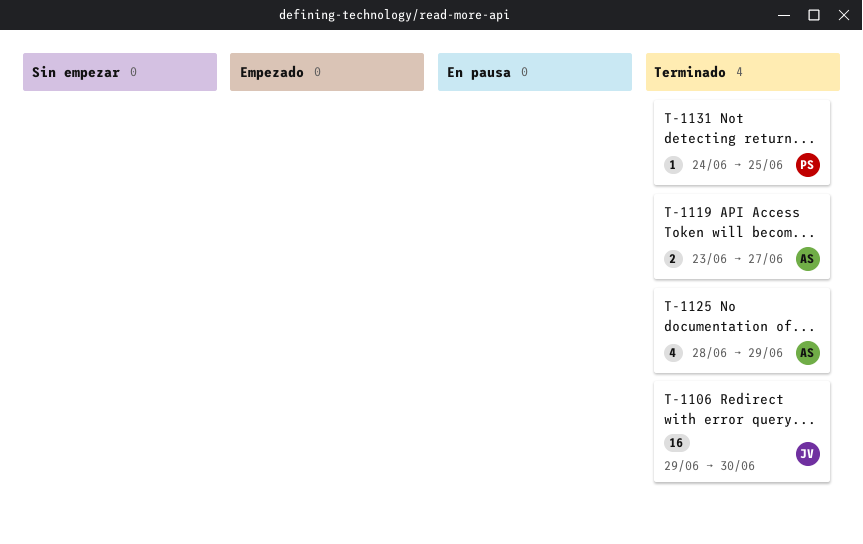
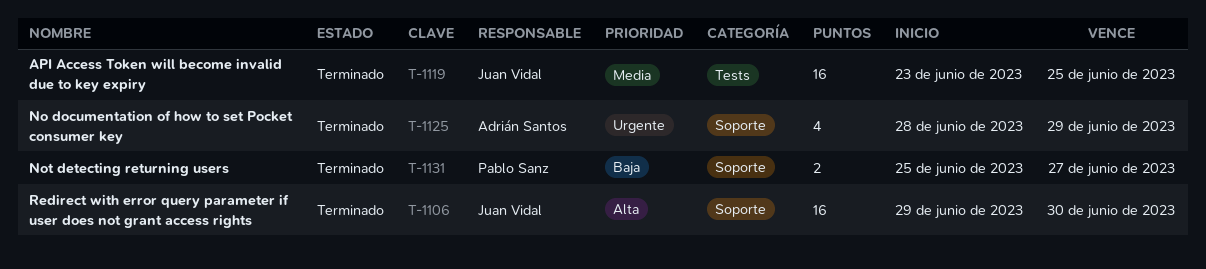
T-1119, owner: Adrián Santos -> Juan Vidal
T-1119, estimate: 2 -> 16
T-1119, due: Jun 27 -> Jun 25
T-1131, estimate: 1 -> 2
T-1131, start: Jun 24 -> Jun 25
T-1131, due: Jun 25 -> Jun 27

